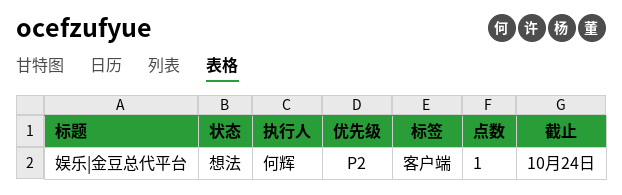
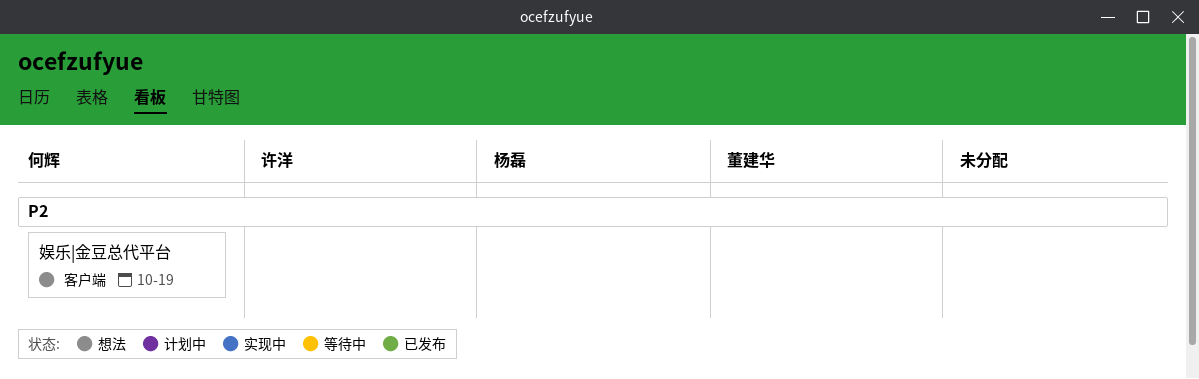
娱乐|金豆总代平台, due: Oct 24 -> Oct 19

